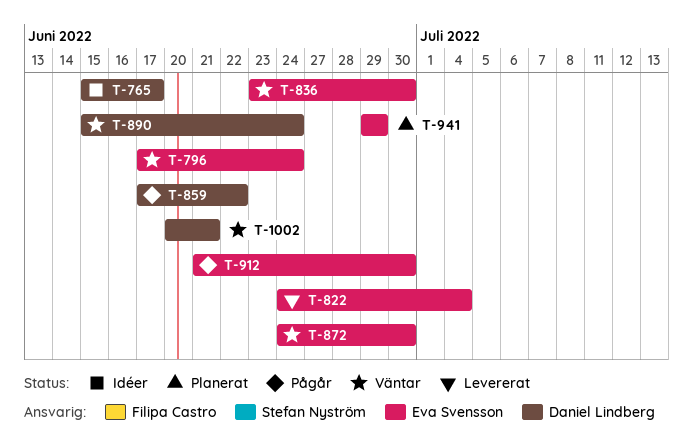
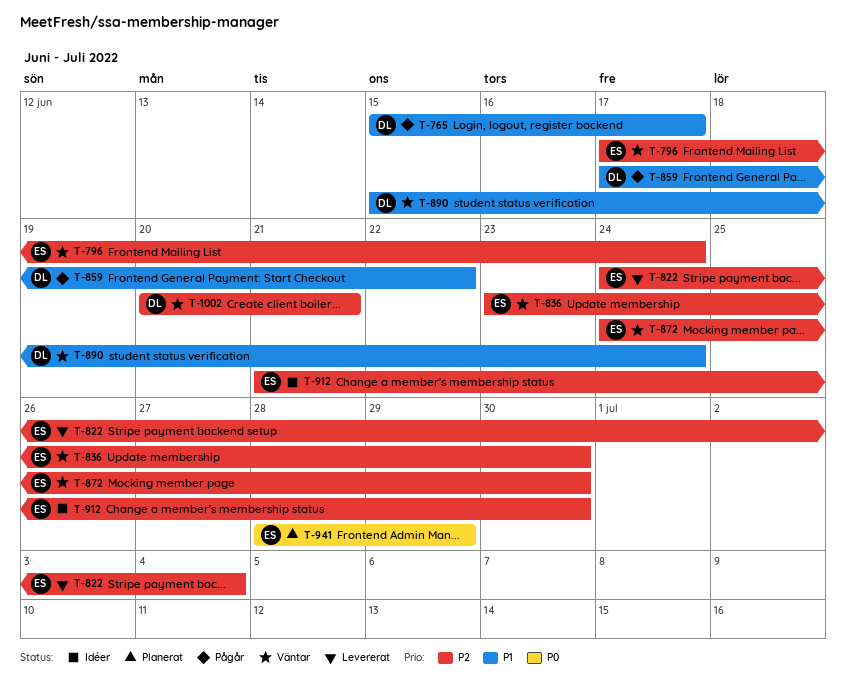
T-765, status: Idéer -> Pågår
T-912, status: Pågår -> Idéer
T-941, start: Jun 29 -> Jun 28

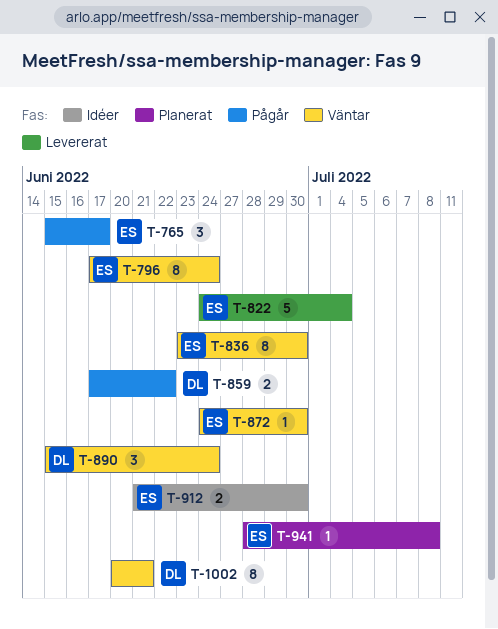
T-765, owner: DL -> ES
T-941, due: Jun 29 -> Jul 8

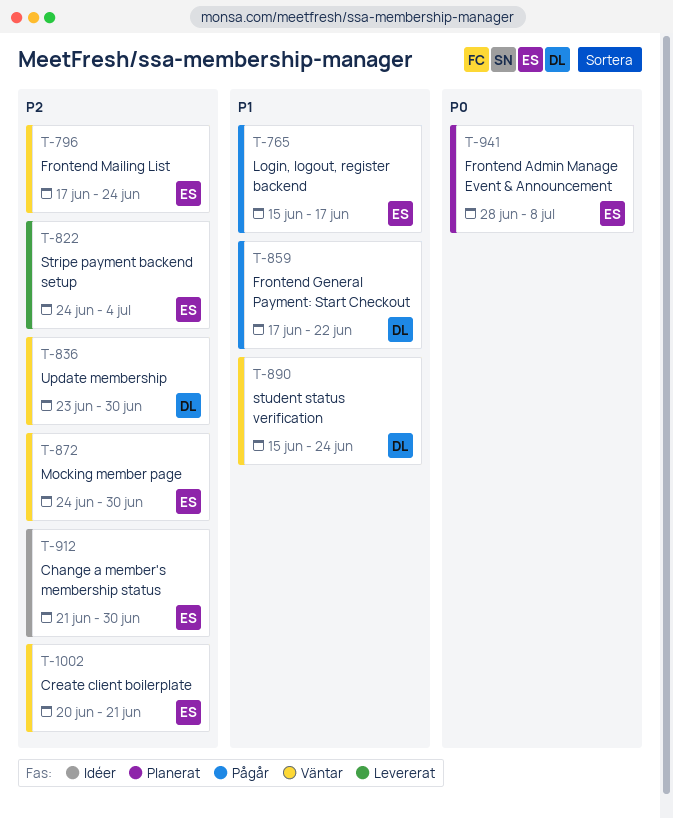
T-836, owner: ES -> DL
T-1002, owner: DL -> ES

